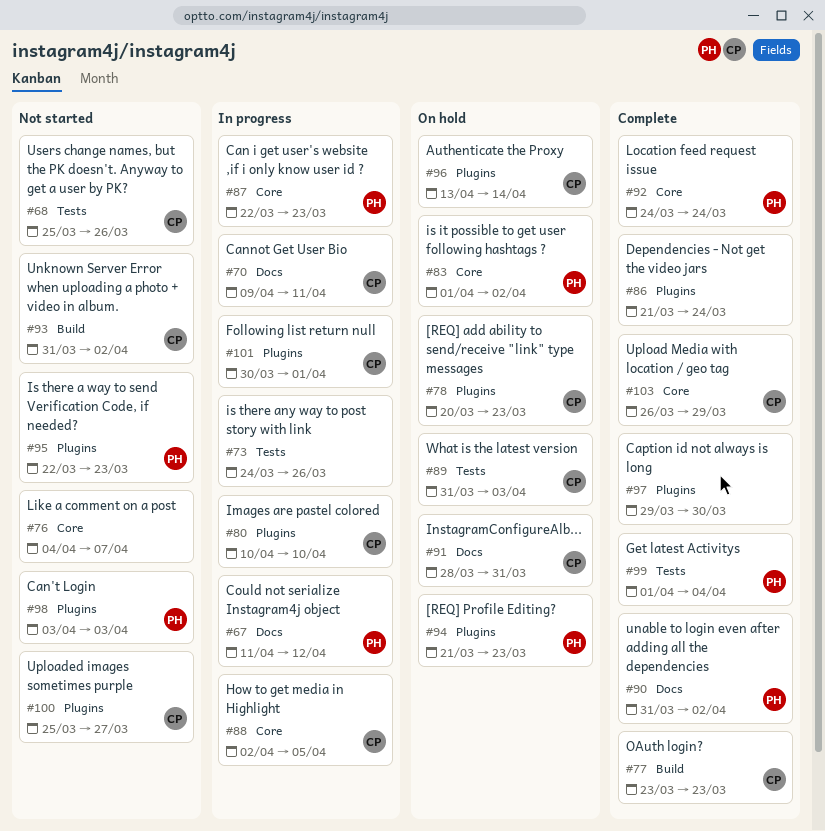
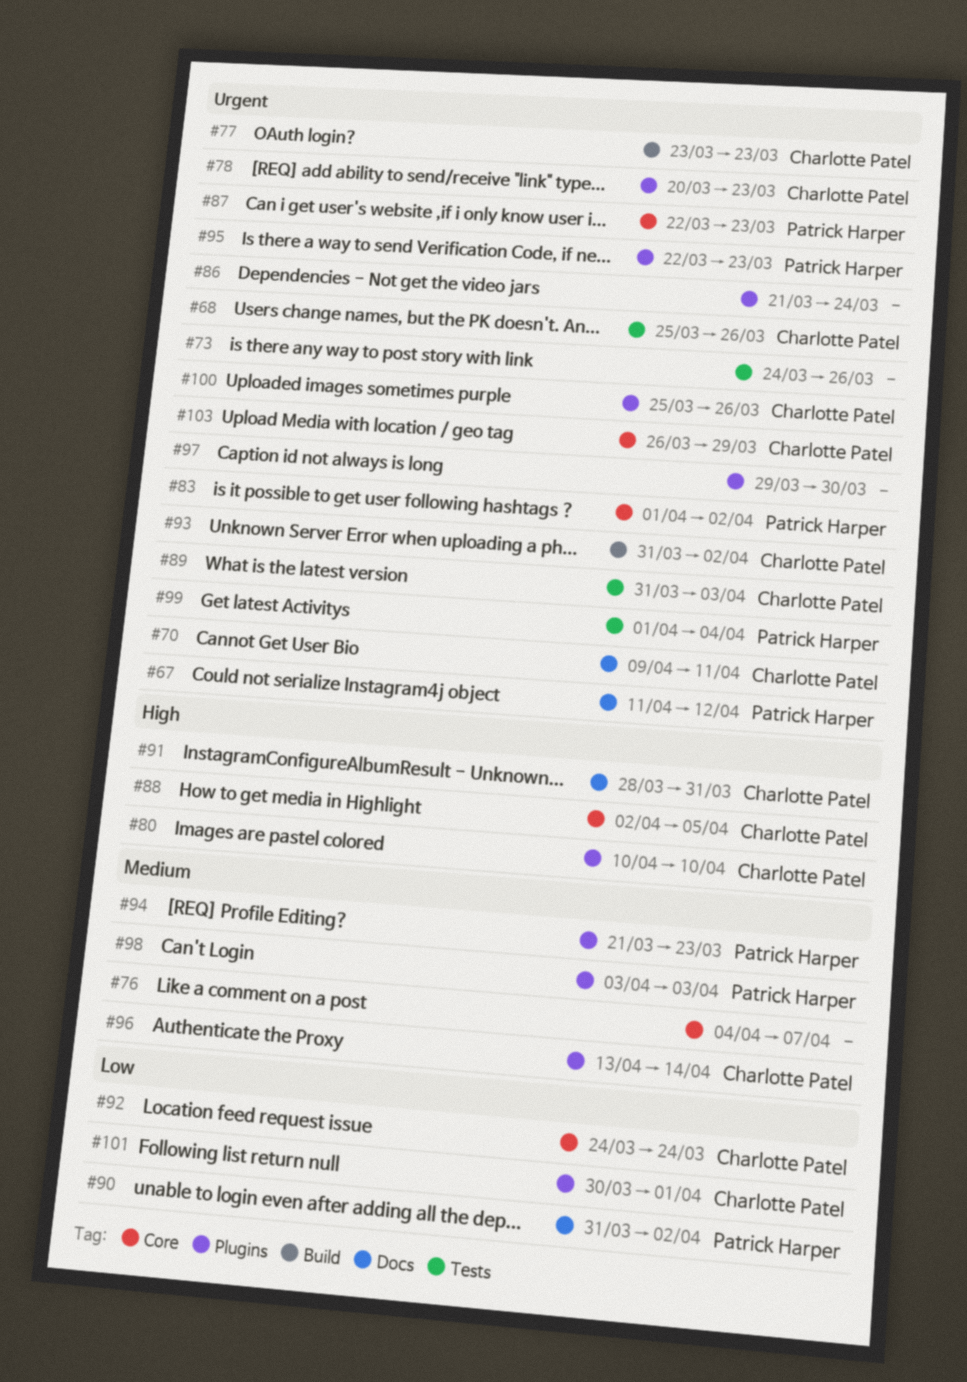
#92, owner: Patrick Harper -> Charlotte Patel
#100, due: Mar 27 -> Mar 26

